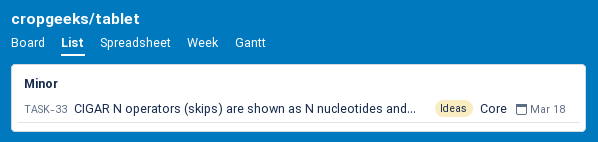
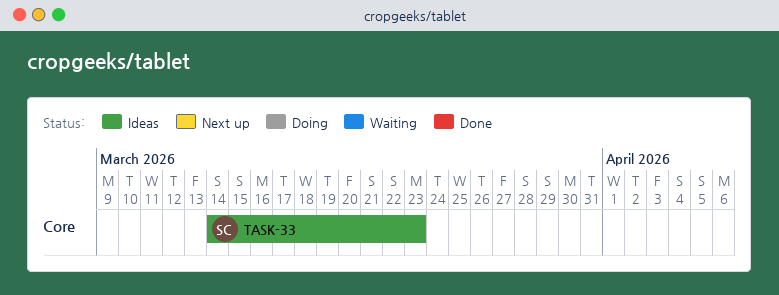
TASK-33, due: Mar 18 -> Mar 23

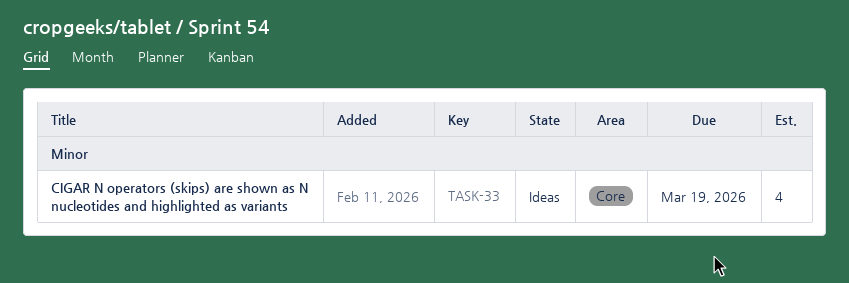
TASK-33, due: Mar 23 -> Mar 19

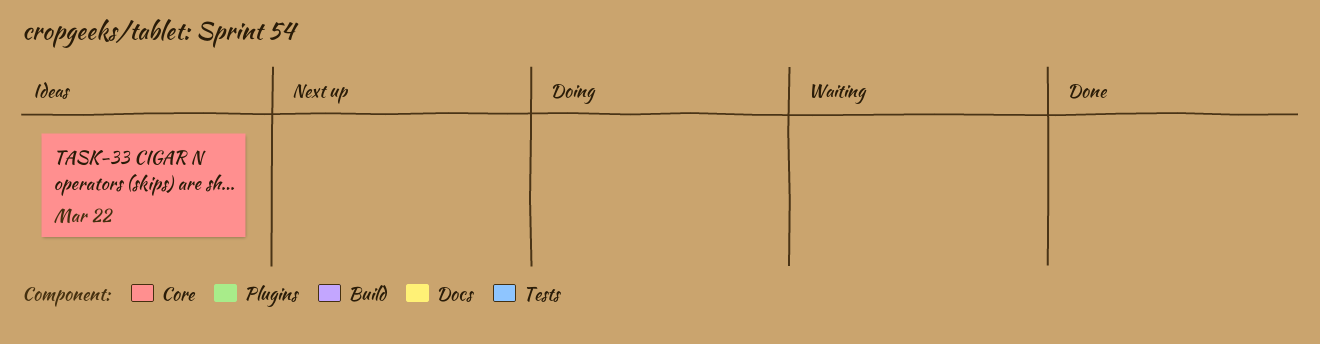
TASK-33, due: Mar 19 -> Mar 22

